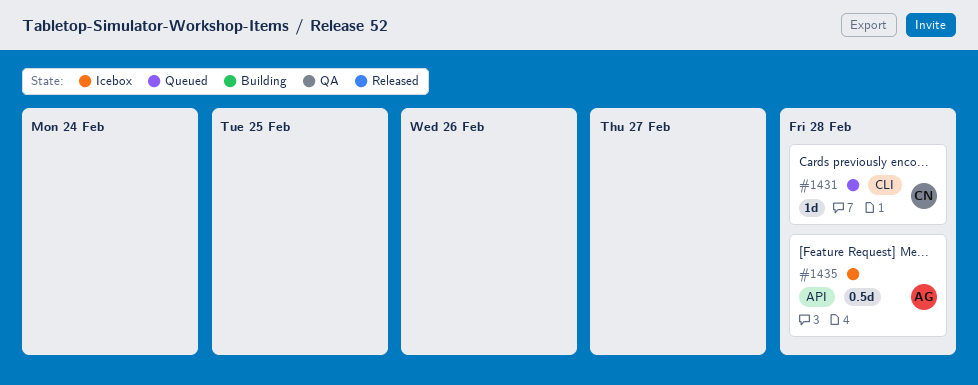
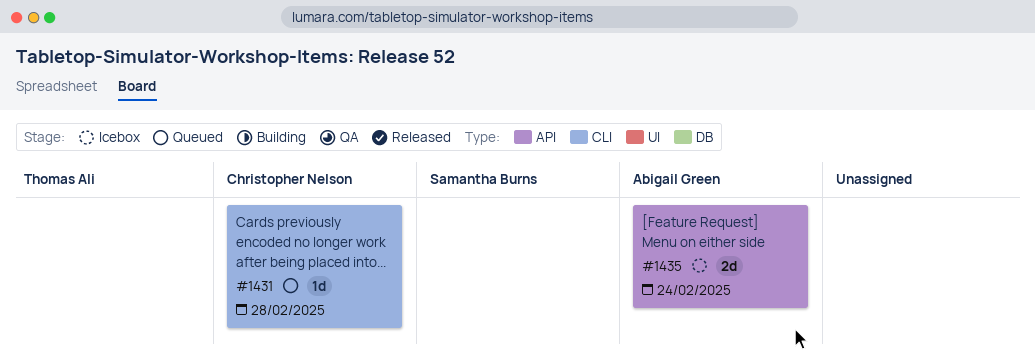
#1435, estimate: 0.5d -> 2d
#1435, due: Feb 28 -> Feb 24

